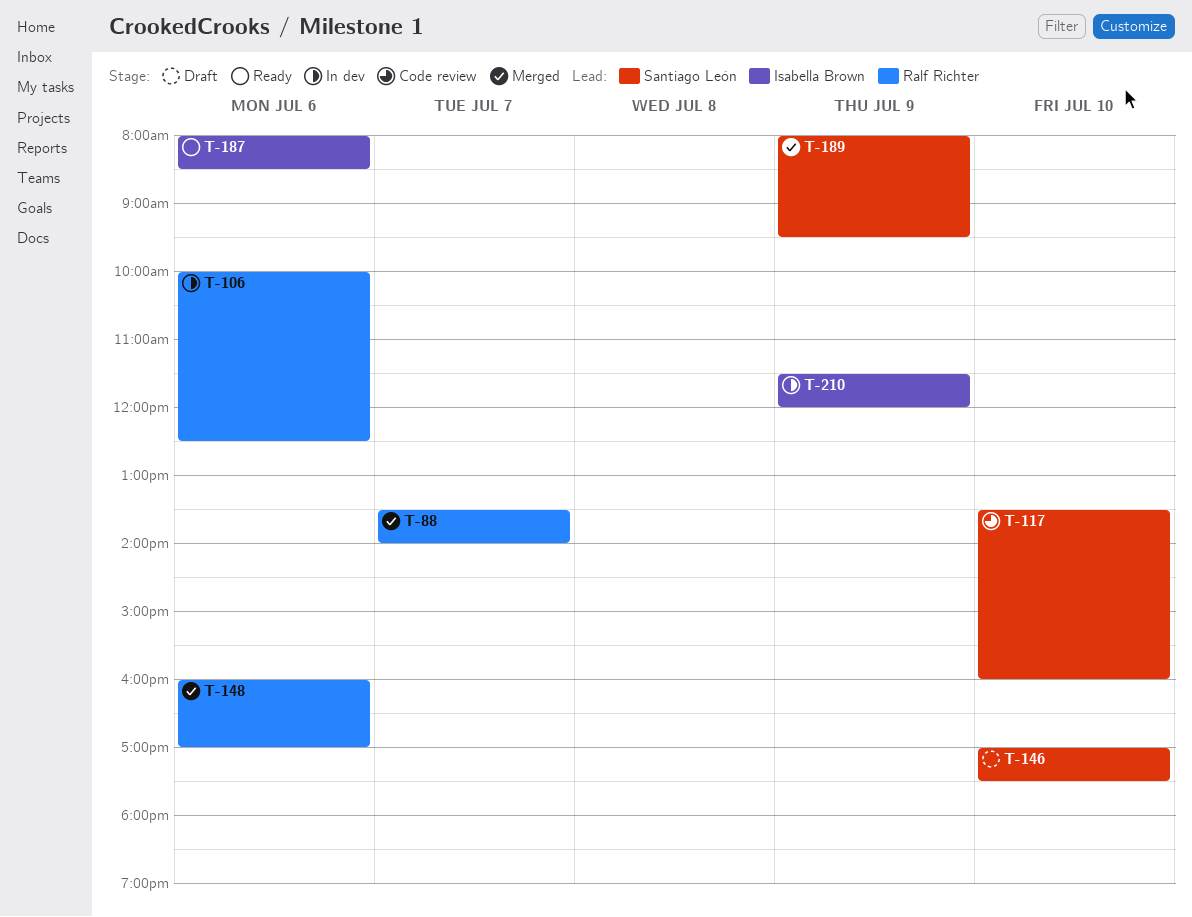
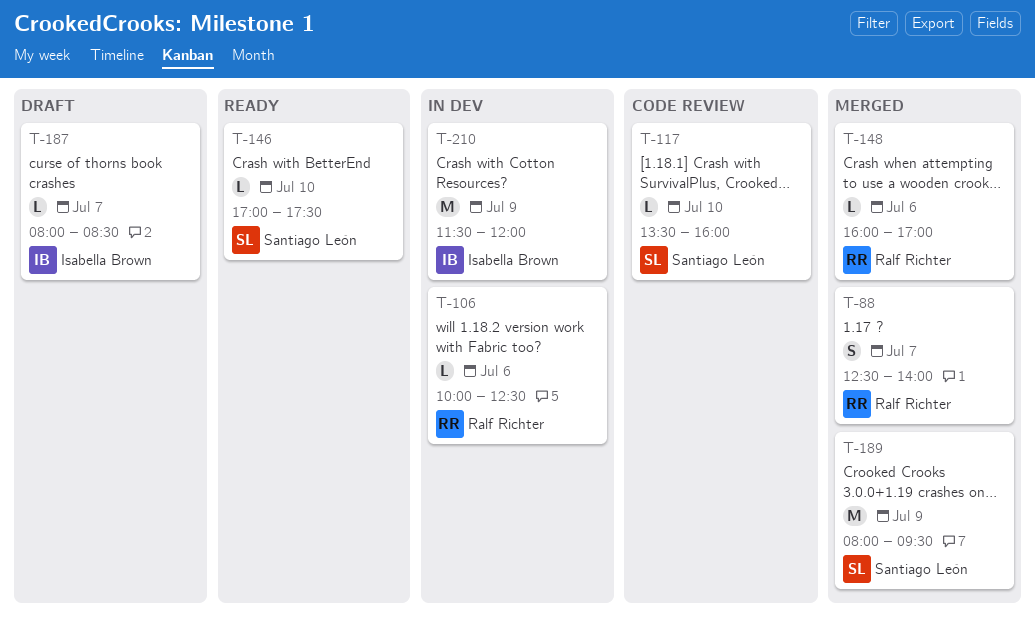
T-88, begins: 13:30 -> 12:30
T-146, status: Draft -> Ready
T-187, status: Ready -> Draft
T-187, day: Jul 6 -> Jul 7

